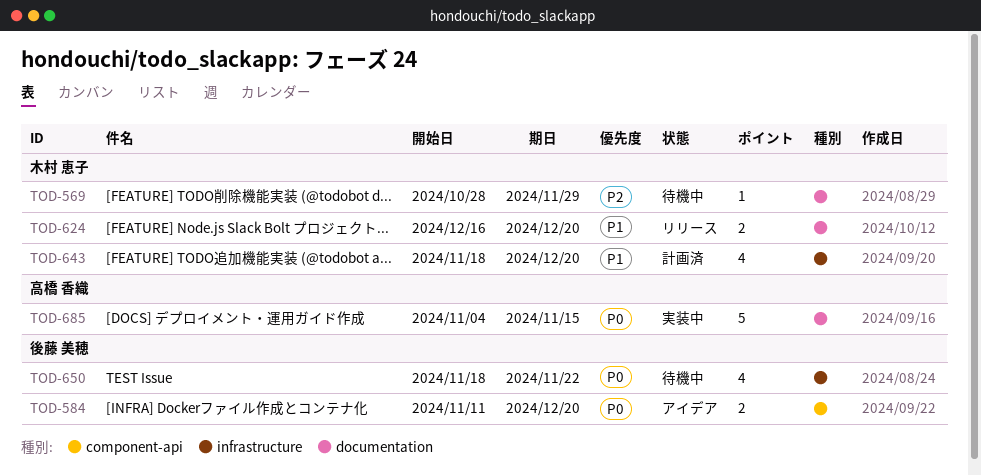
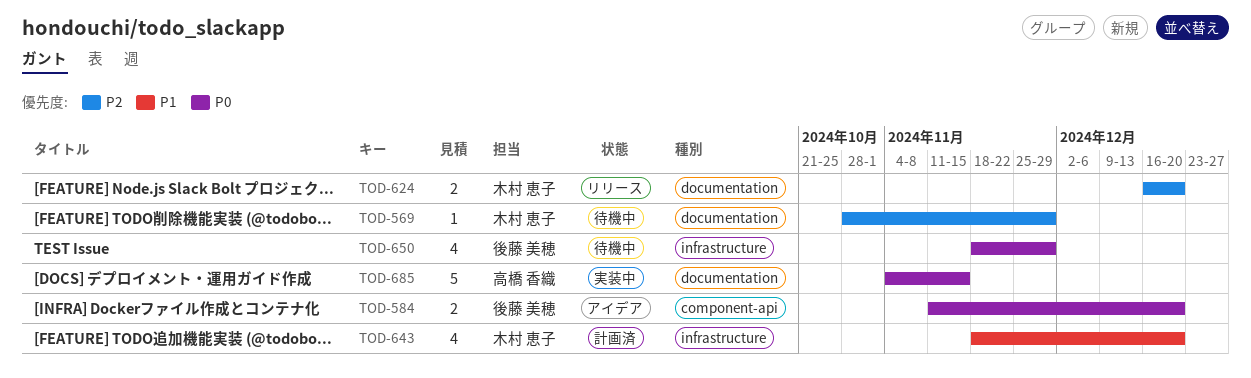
TOD-624, priority: P1 -> P2
TOD-650, due: Nov 22 -> Nov 29

